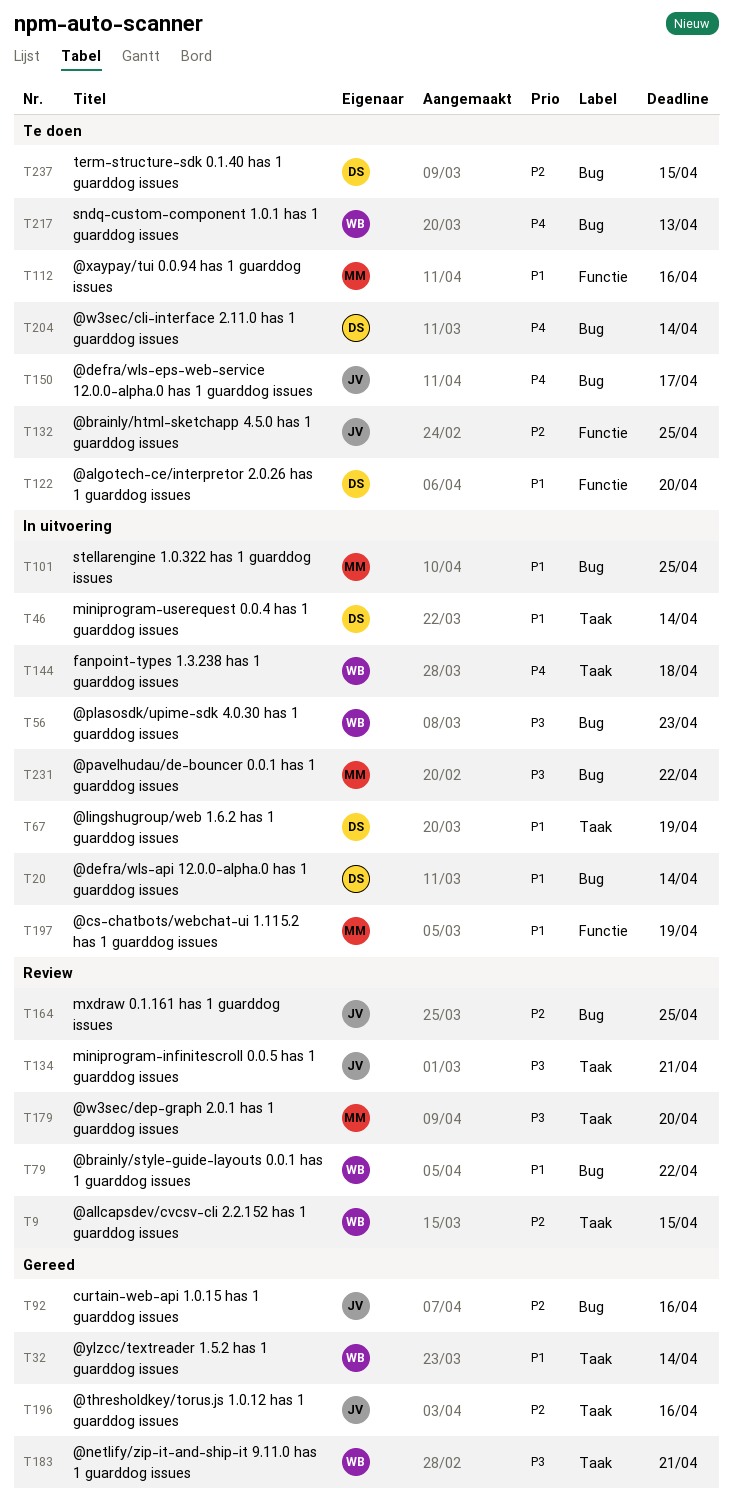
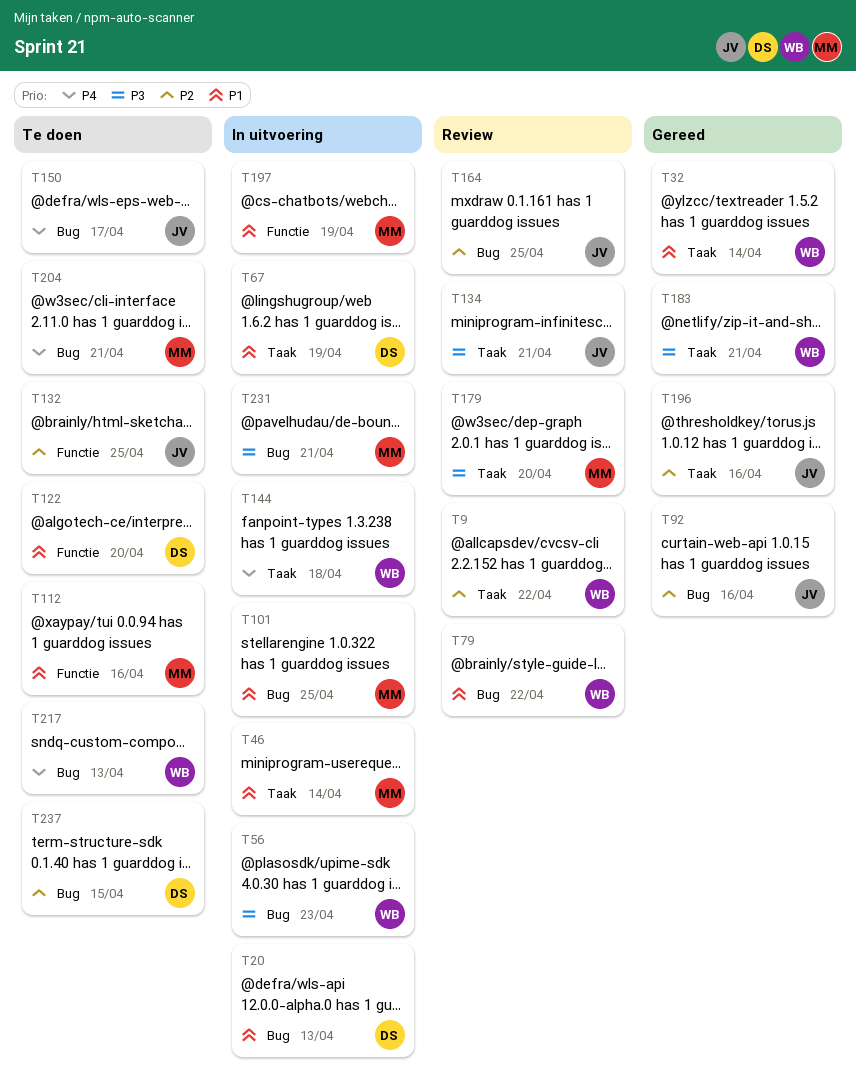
T9, due: Apr 15 -> Apr 22
T20, due: Apr 14 -> Apr 13
T46, owner: DS -> MM
T204, owner: DS -> MM
T204, due: Apr 14 -> Apr 21
T231, due: Apr 22 -> Apr 21

